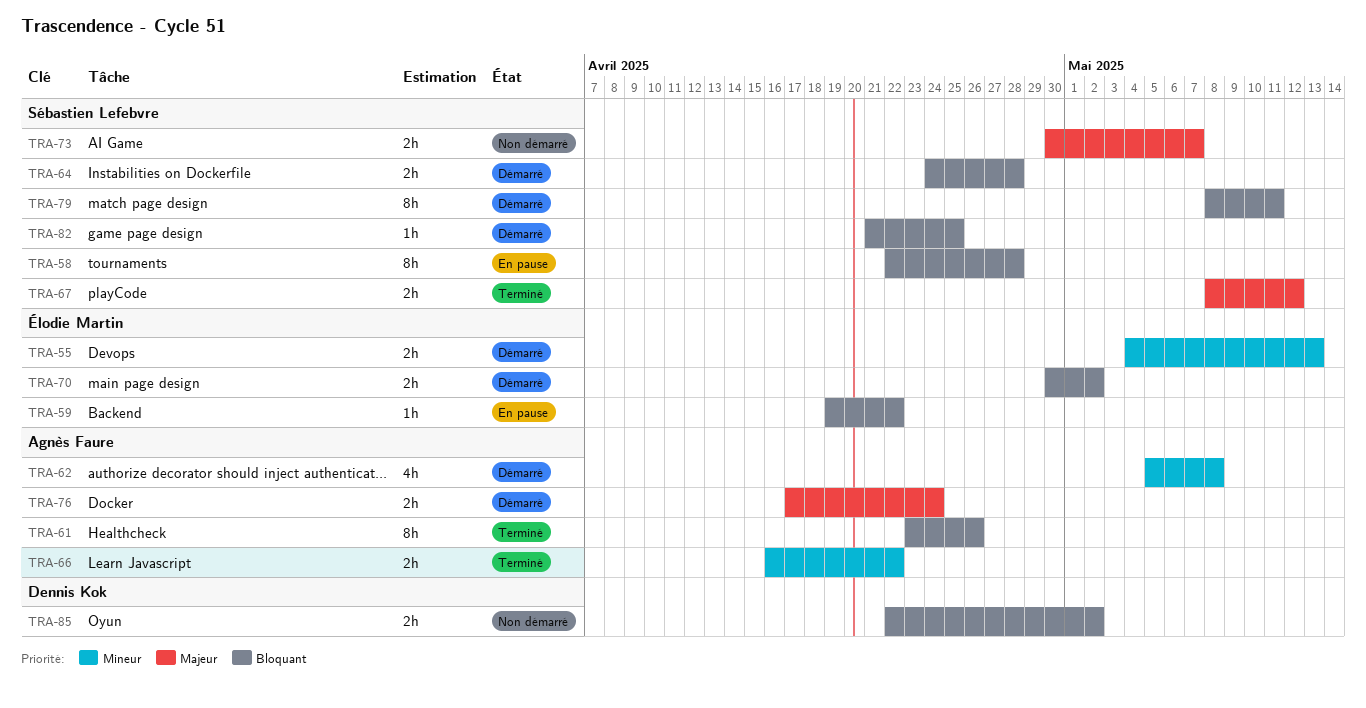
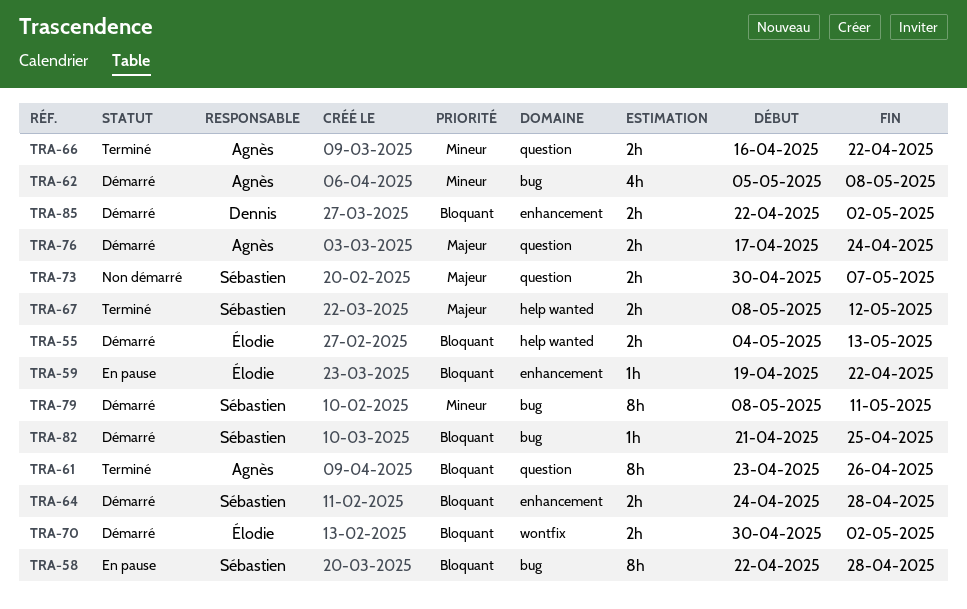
TRA-55, priority: Mineur -> Bloquant
TRA-79, priority: Bloquant -> Mineur
TRA-85, status: Non démarré -> Démarré

